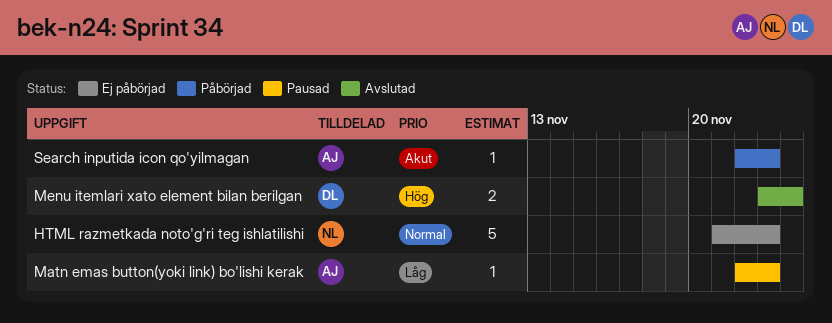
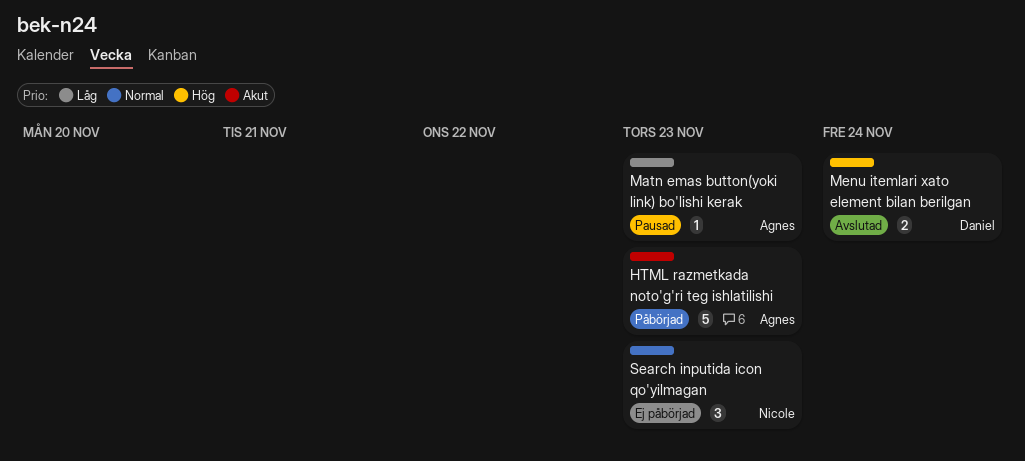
HTML razmetkada noto'g'ri teg ishlatilishi, status: Ej påbörjad -> Påbörjad
HTML razmetkada noto'g'ri teg ishlatilishi, owner: Nicole -> Agnes
HTML razmetkada noto'g'ri teg ishlatilishi, priority: Normal -> Akut
Search inputida icon qo'yilmagan, status: Påbörjad -> Ej påbörjad
Search inputida icon qo'yilmagan, owner: Agnes -> Nicole
Search inputida icon qo'yilmagan, priority: Akut -> Normal
Search inputida icon qo'yilmagan, estimate: 1 -> 3

